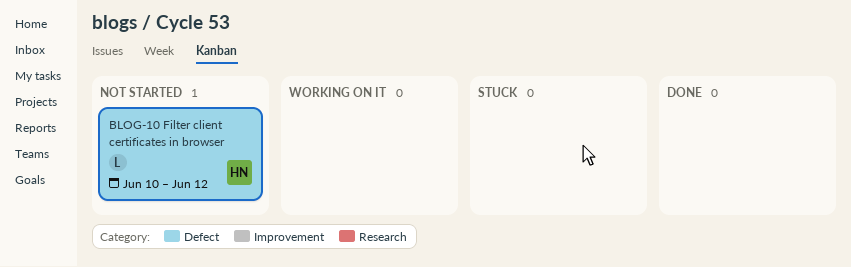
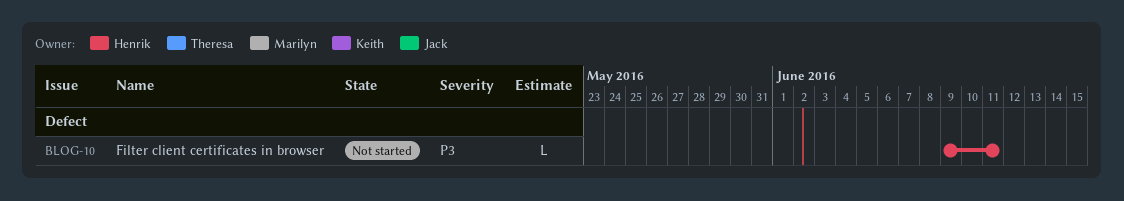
BLOG-10, start: Jun 10 -> Jun 9
BLOG-10, due: Jun 12 -> Jun 11

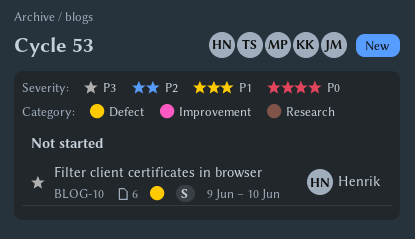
BLOG-10, estimate: L -> S
BLOG-10, due: Jun 11 -> Jun 10

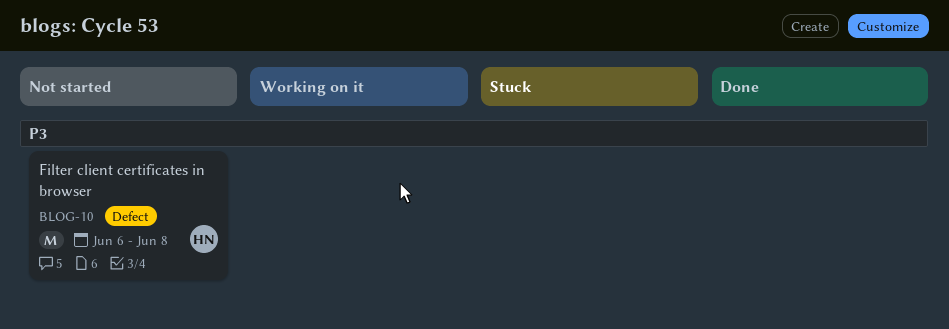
BLOG-10, estimate: S -> M
BLOG-10, start: Jun 9 -> Jun 6
BLOG-10, due: Jun 10 -> Jun 8

